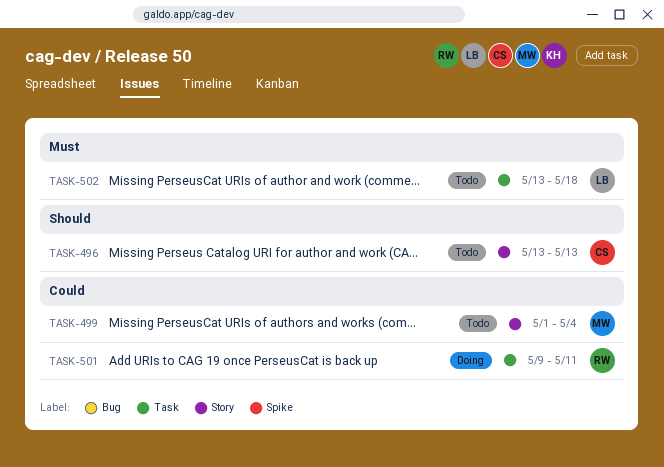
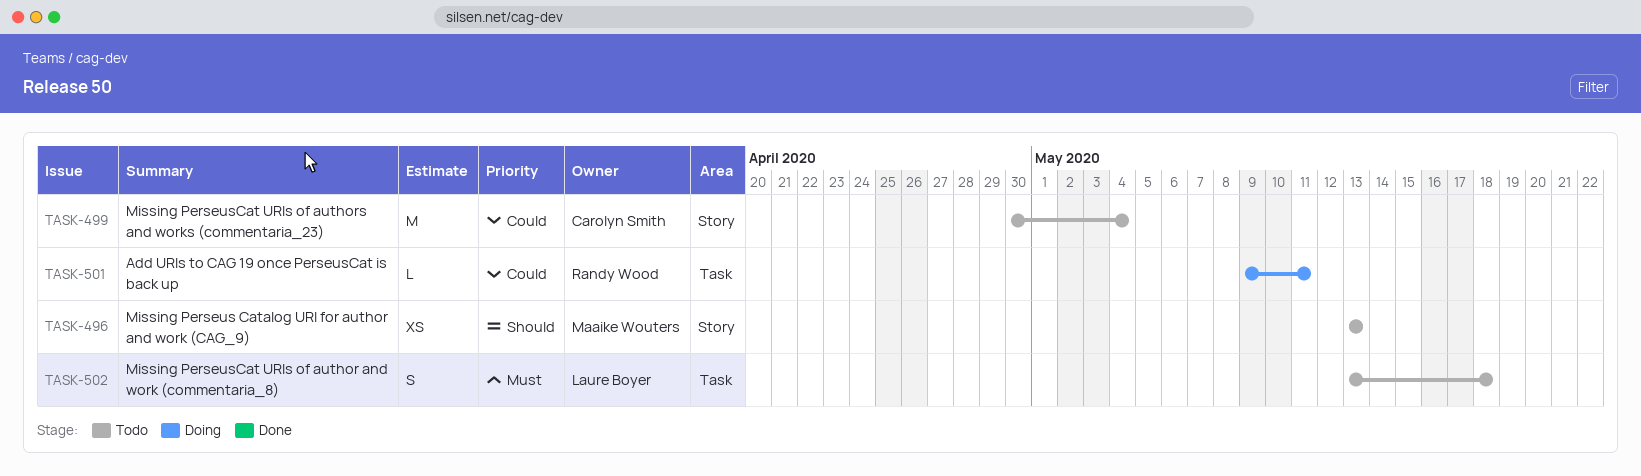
TASK-496, owner: Carolyn Smith -> Maaike Wouters
TASK-499, owner: Maaike Wouters -> Carolyn Smith
TASK-499, start: May 1 -> Apr 30

